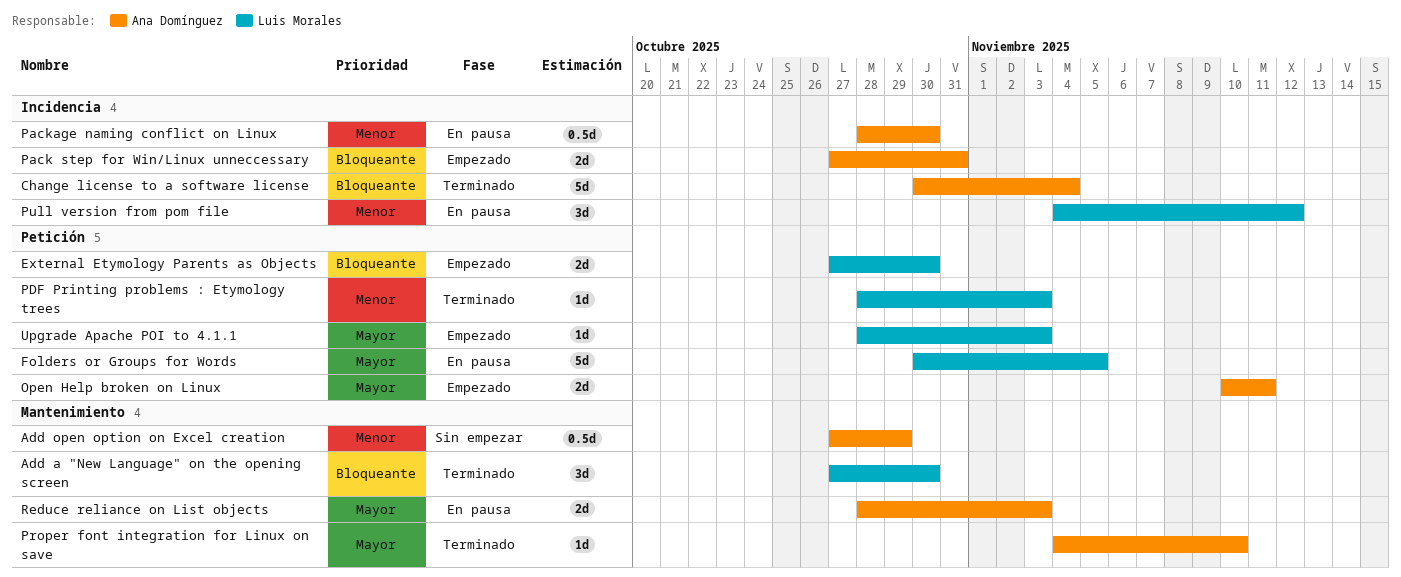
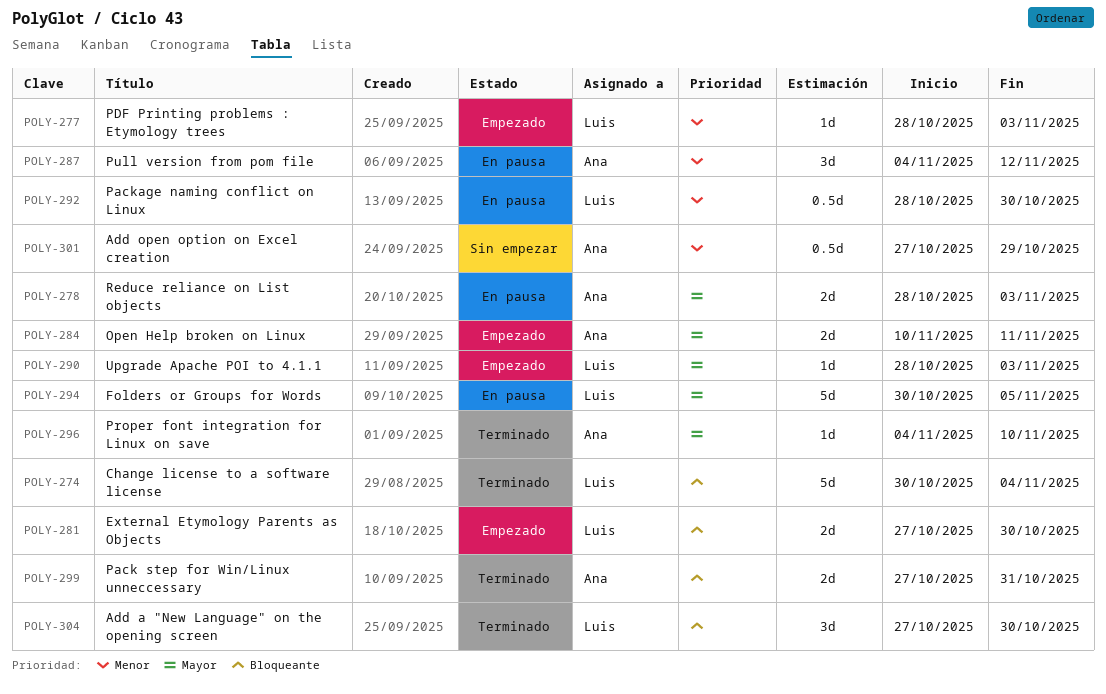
Change license to a software license, owner: Ana Domínguez -> Luis Morales
Pack step for Win/Linux unneccessary, status: Empezado -> Terminado
Package naming conflict on Linux, owner: Ana Domínguez -> Luis Morales
PDF Printing problems : Etymology trees, status: Terminado -> Empezado
Pull version from pom file, owner: Luis Morales -> Ana Domínguez

